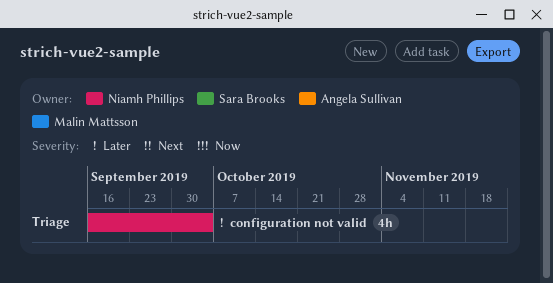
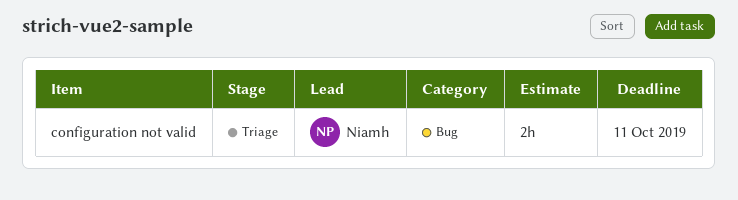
configuration not valid, estimate: 4h -> 2h
configuration not valid, due: Oct 4 -> Oct 11

